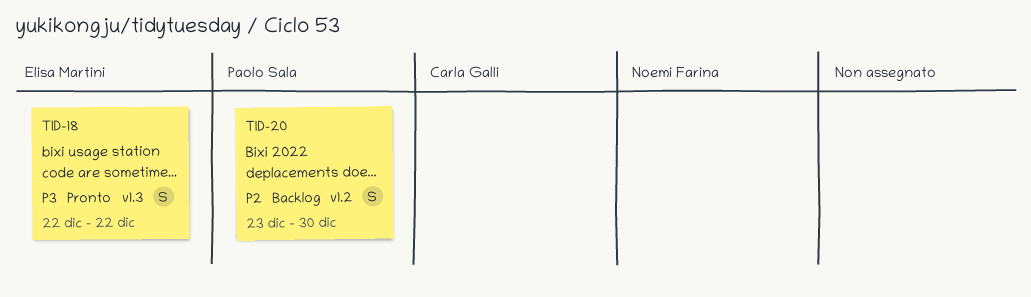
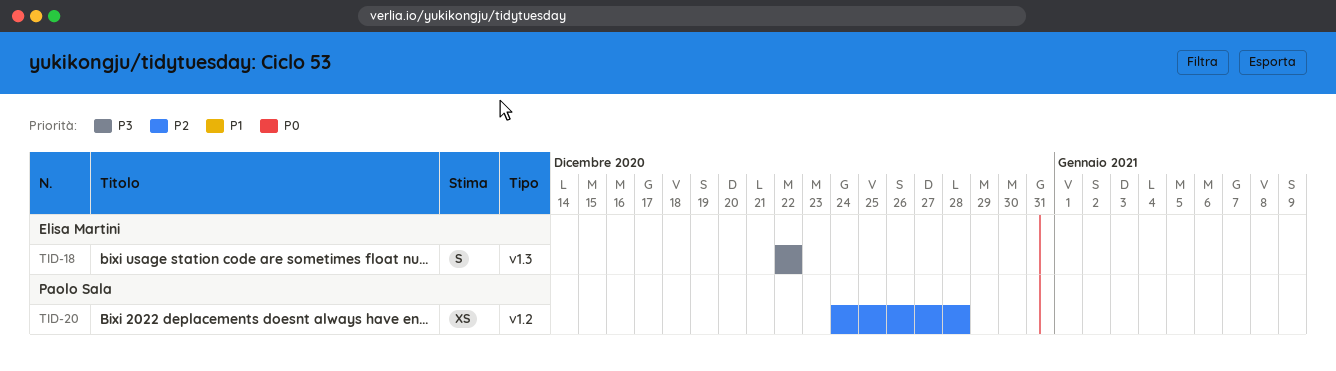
TID-20, estimate: S -> XS
TID-20, start: Dec 23 -> Dec 24
TID-20, due: Dec 30 -> Dec 28

